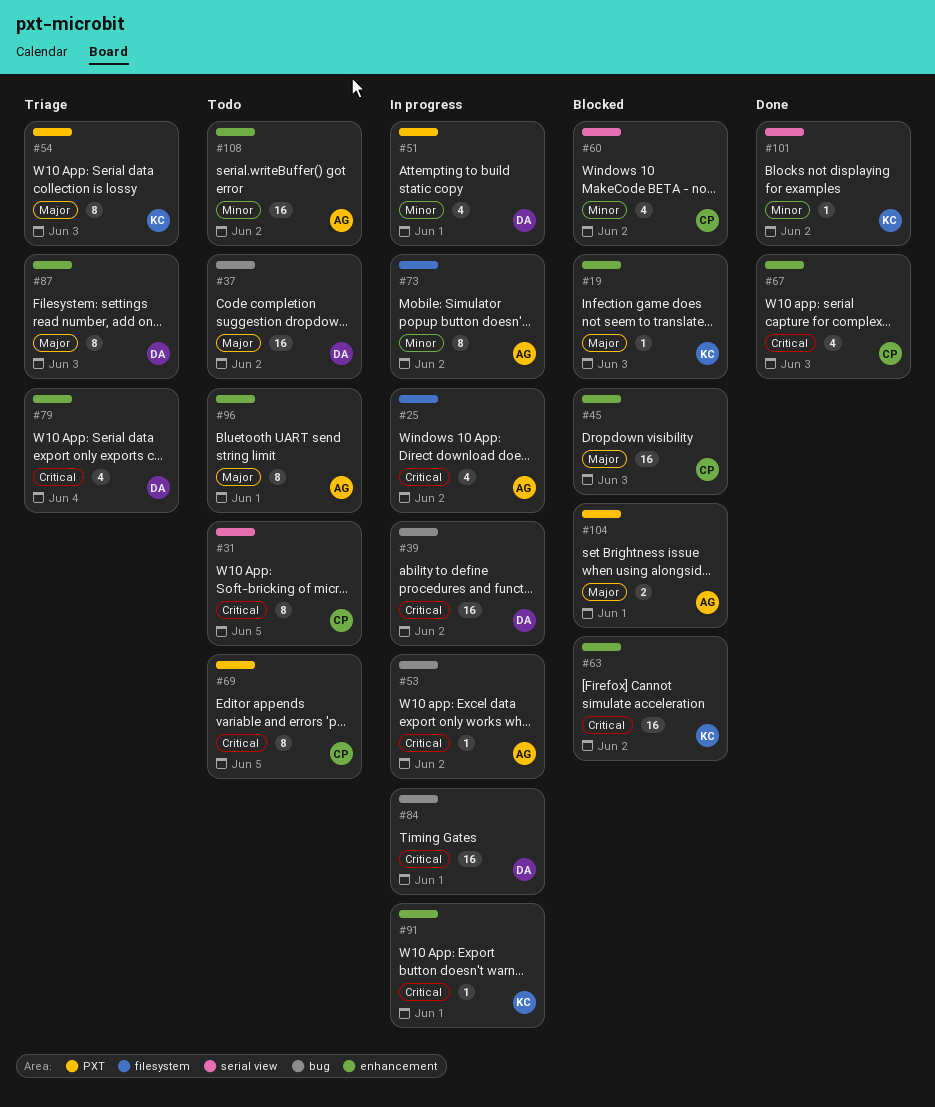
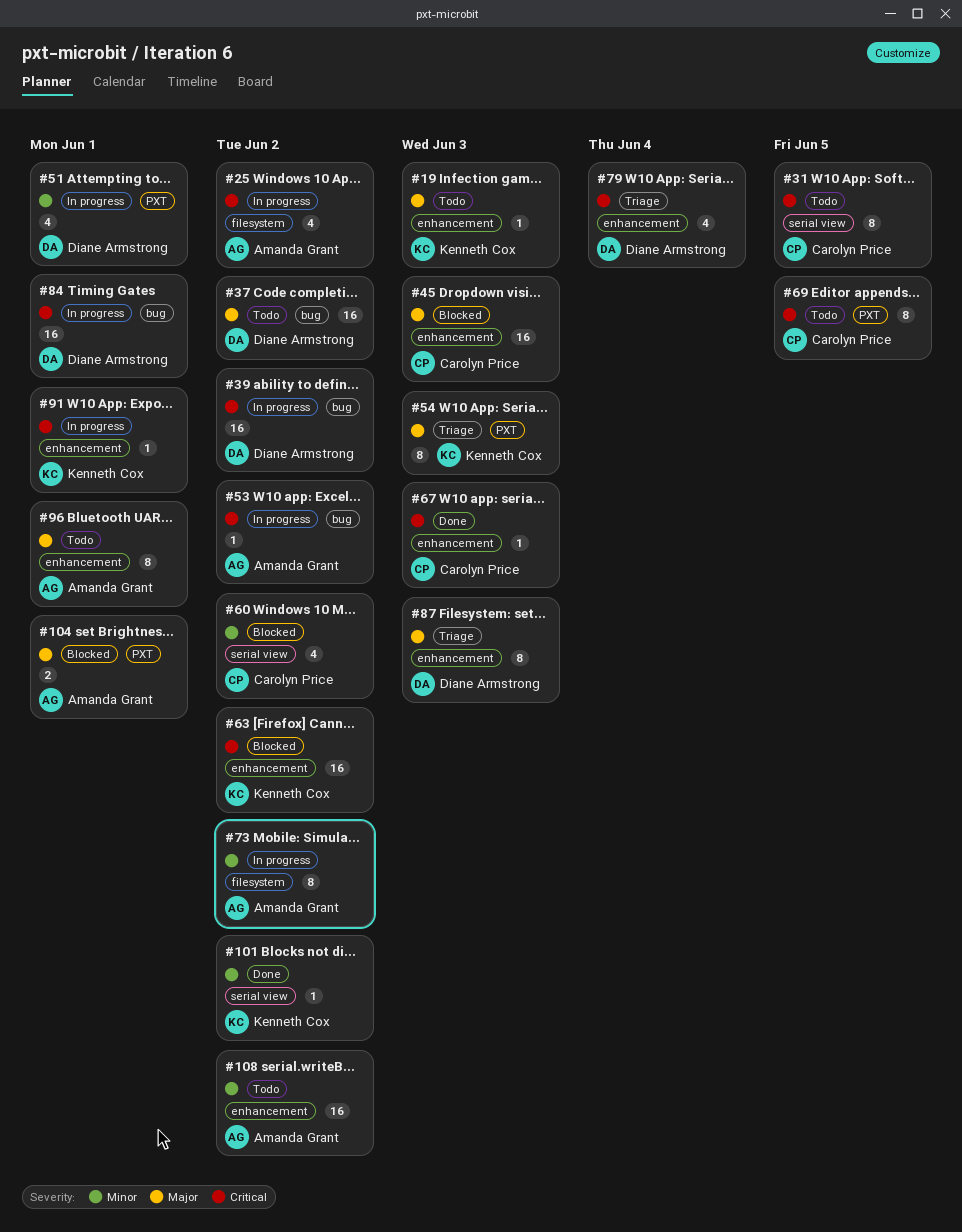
#19, status: Blocked -> Todo
#67, estimate: 4 -> 1

